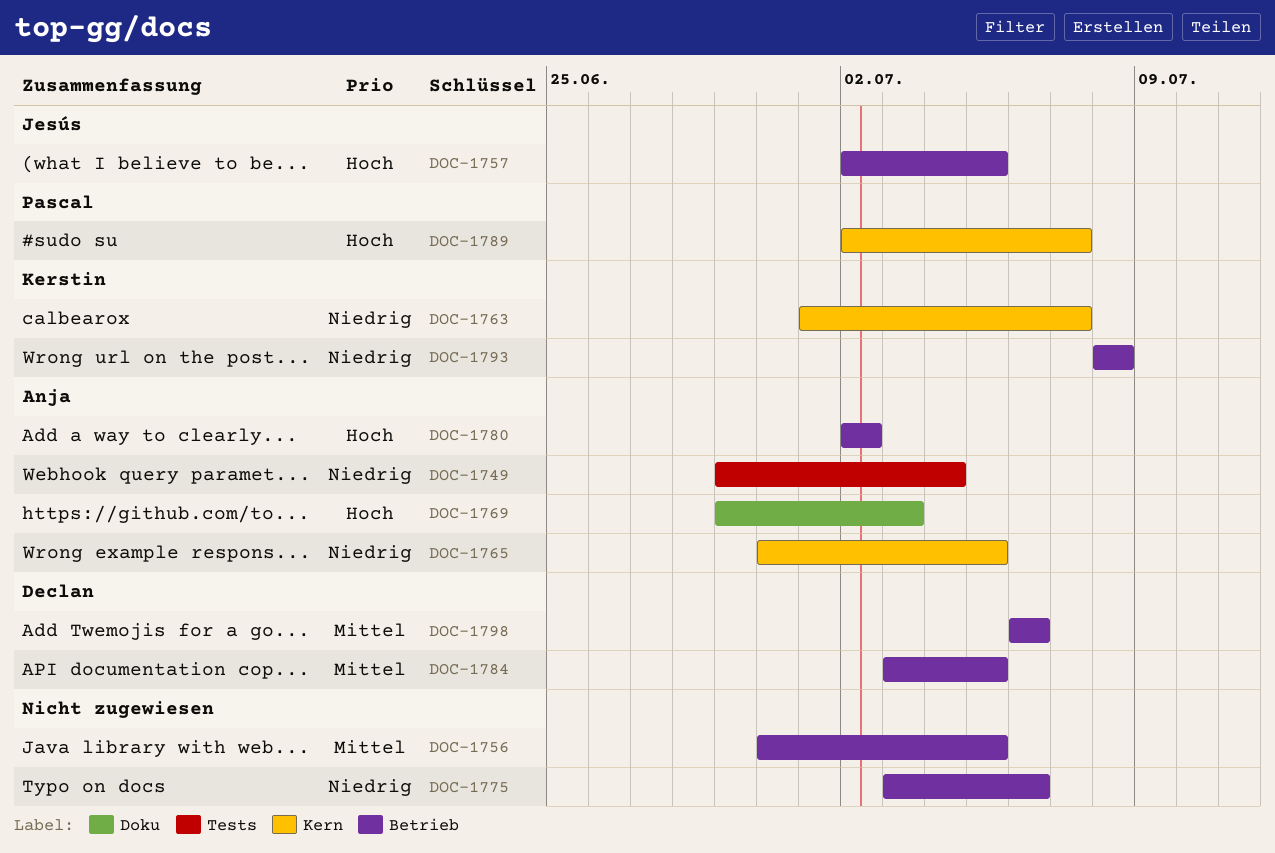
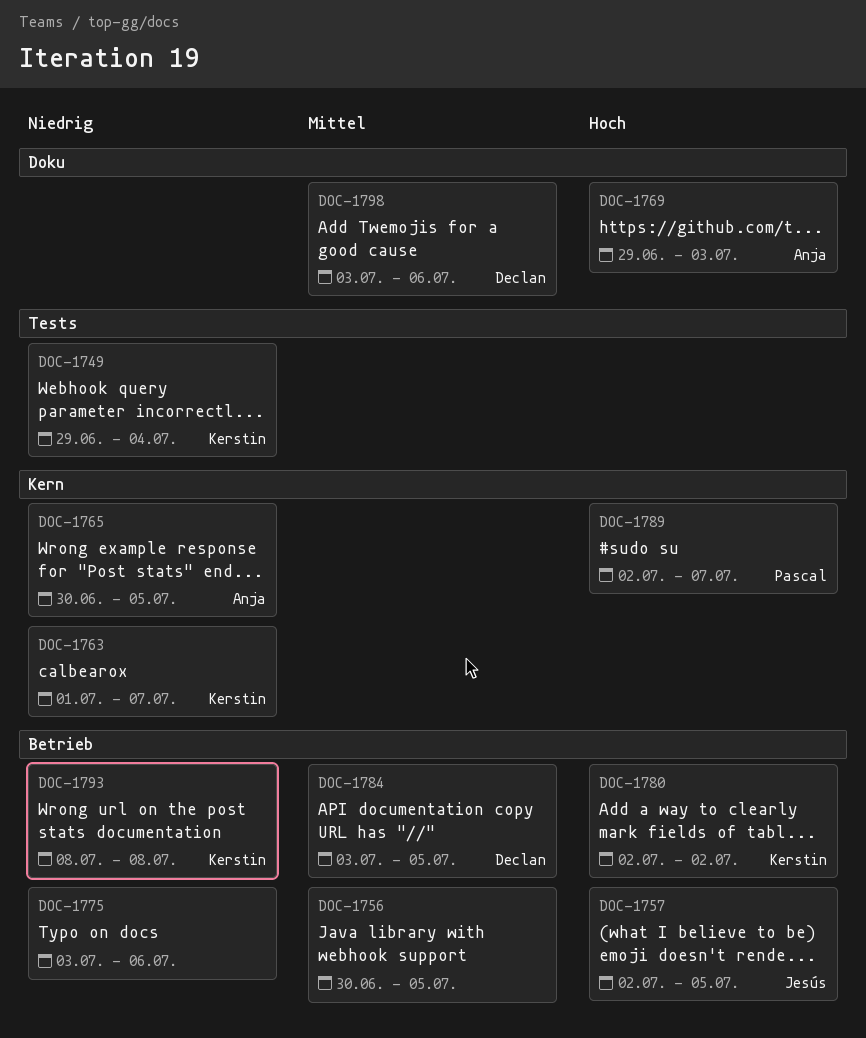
DOC-1749, owner: Anja -> Kerstin
DOC-1780, owner: Anja -> Kerstin
DOC-1798, label: Betrieb -> Doku
DOC-1798, start: Jul 6 -> Jul 3

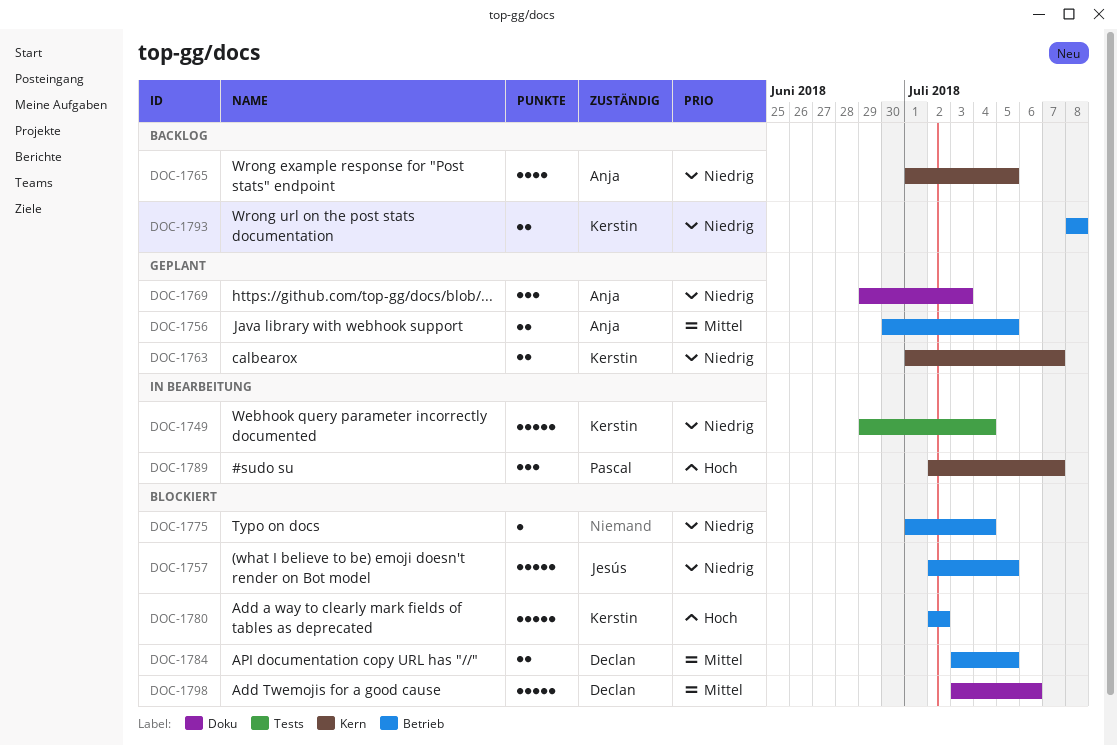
DOC-1756, owner: none -> Anja
DOC-1757, priority: Hoch -> Niedrig
DOC-1765, start: Jun 30 -> Jul 1
DOC-1769, priority: Hoch -> Niedrig
DOC-1775, start: Jul 3 -> Jul 1
DOC-1775, due: Jul 6 -> Jul 4

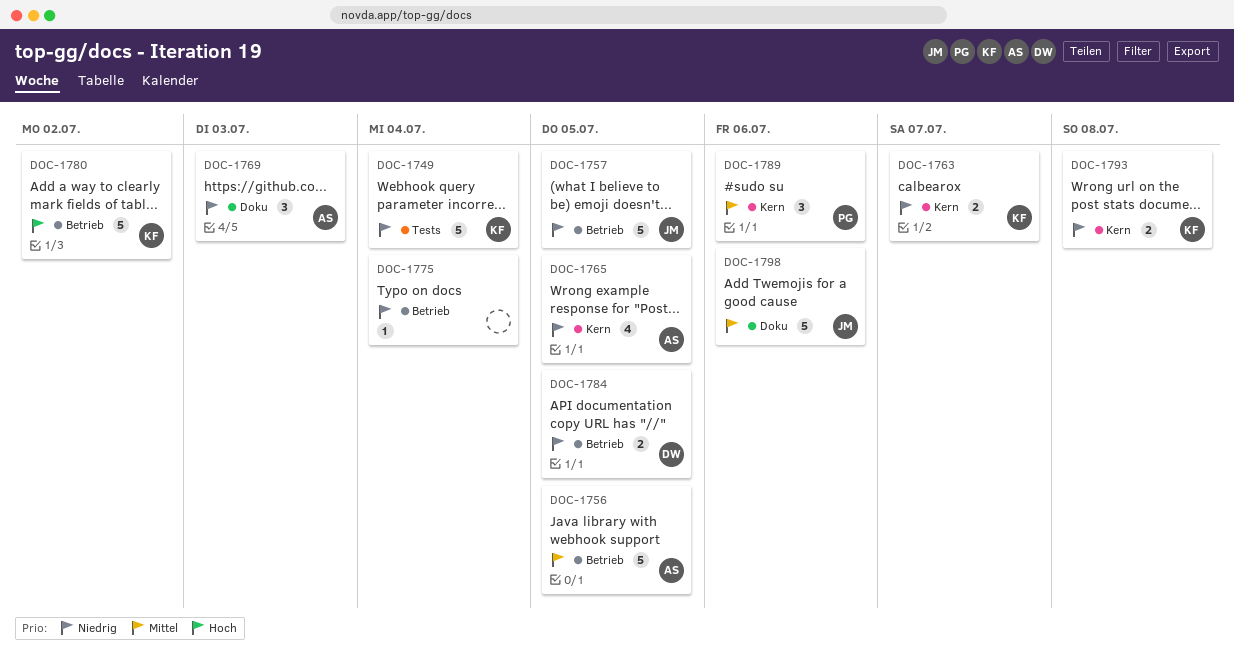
DOC-1756, estimate: 2 -> 5
DOC-1784, priority: Mittel -> Niedrig
DOC-1789, priority: Hoch -> Mittel
DOC-1789, due: Jul 7 -> Jul 6
DOC-1793, label: Betrieb -> Kern
DOC-1798, owner: Declan -> Jesús

